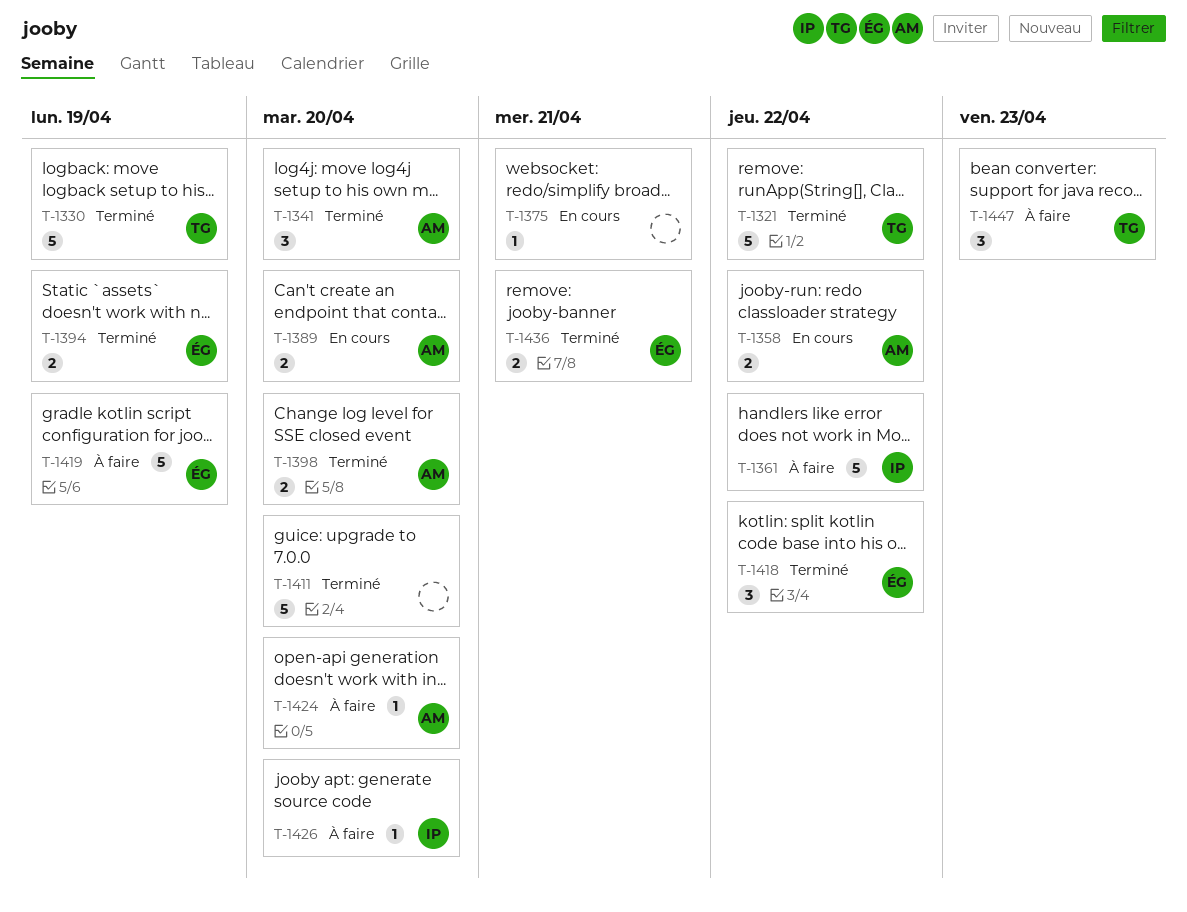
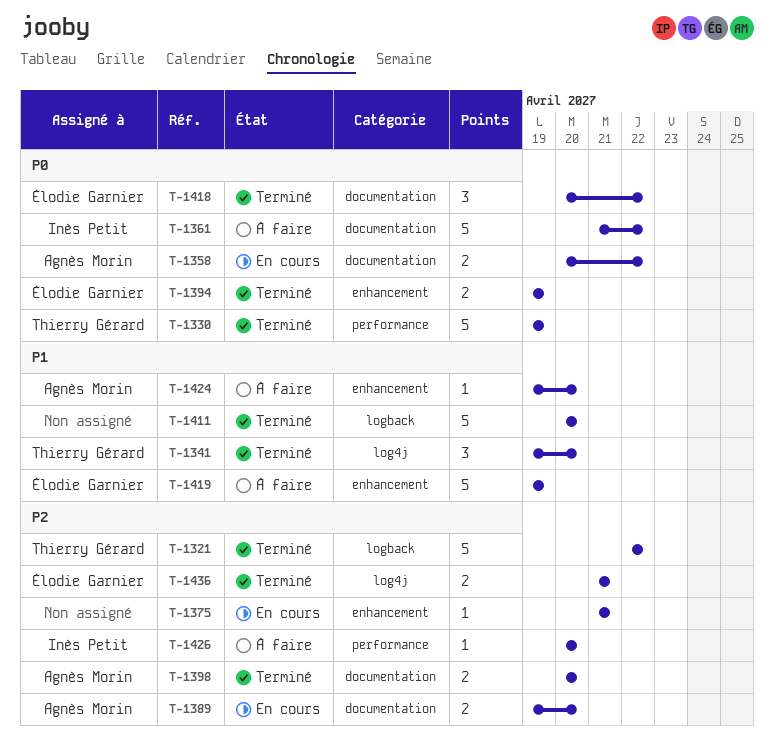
T-1341, owner: Agnès Morin -> Thierry Gérard
T-1447: present -> none

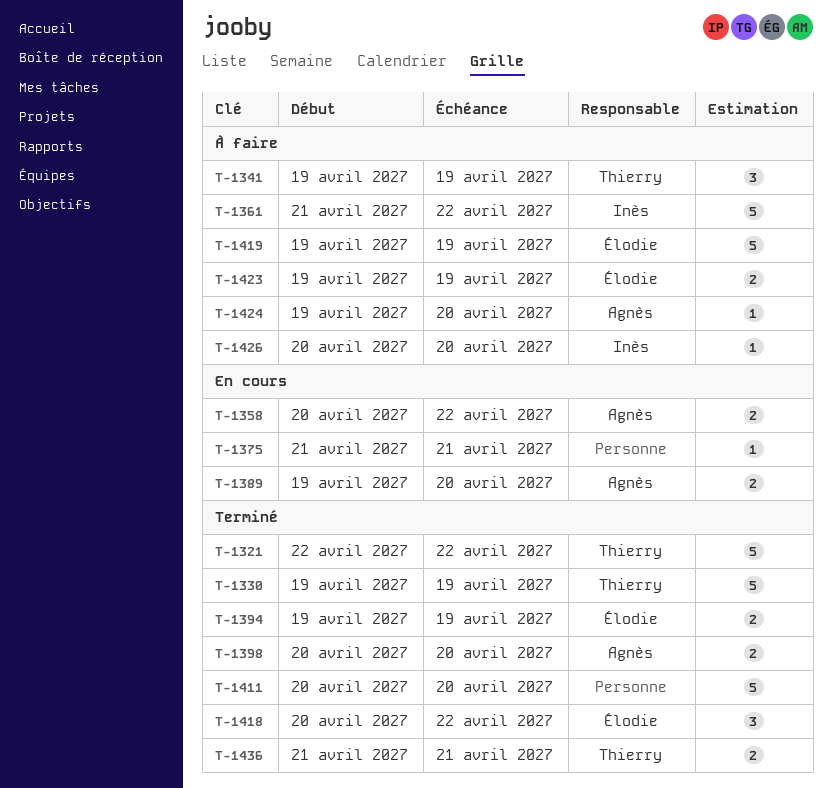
T-1341, status: Terminé -> À faire
T-1341, due: Apr 20 -> Apr 19
T-1423: none -> present
T-1436, owner: Élodie Garnier -> Thierry Gérard

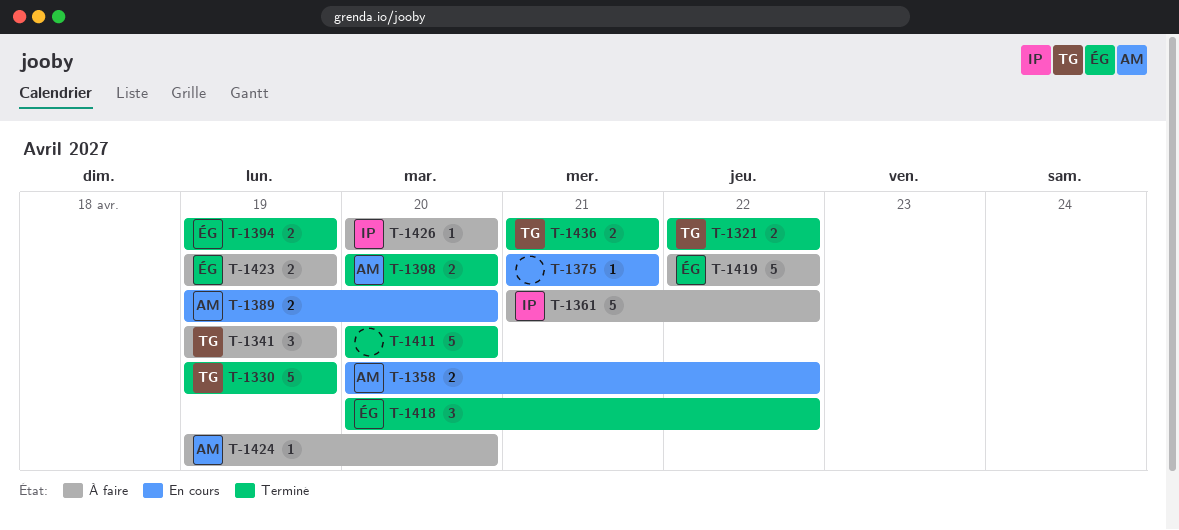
T-1321, estimate: 5 -> 2
T-1419, start: Apr 19 -> Apr 22
T-1419, due: Apr 19 -> Apr 22

